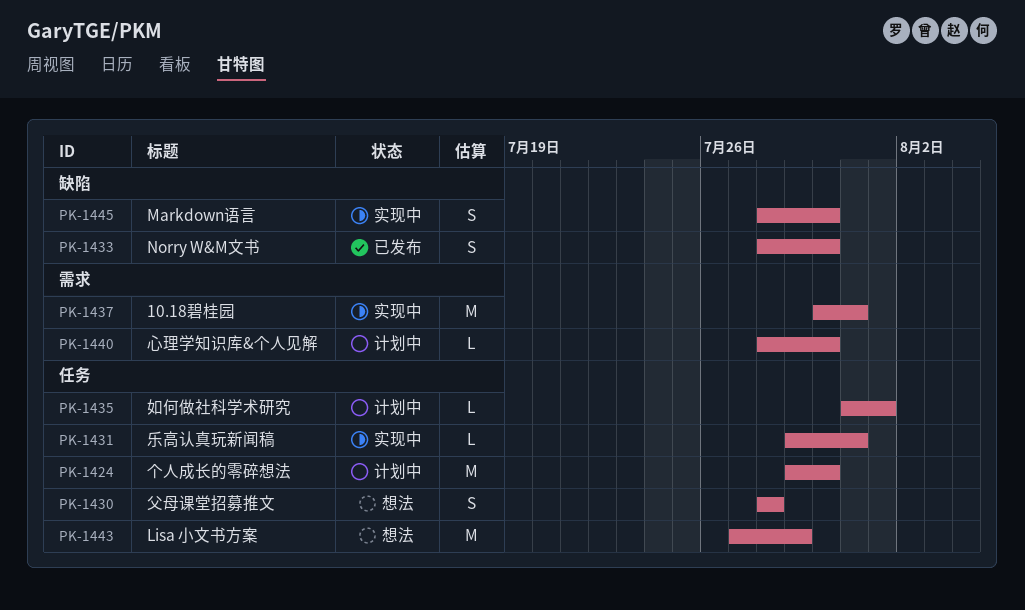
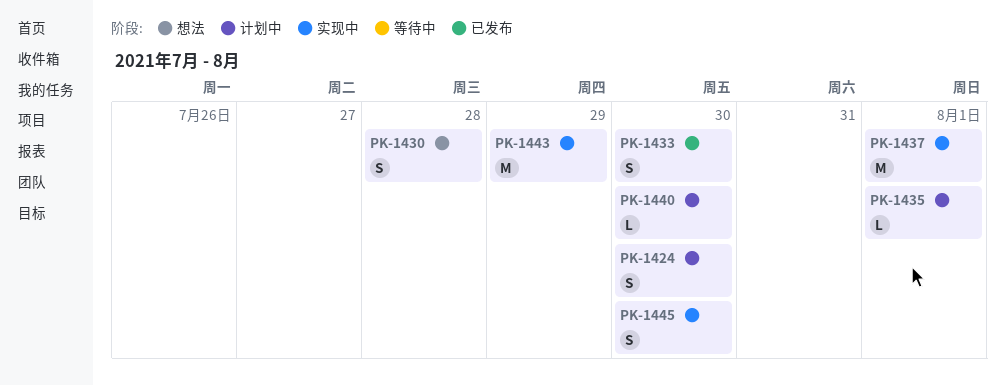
PK-1424, estimate: M -> S
PK-1431: present -> none
PK-1437, due: Jul 31 -> Aug 1
PK-1443, status: 想法 -> 实现中

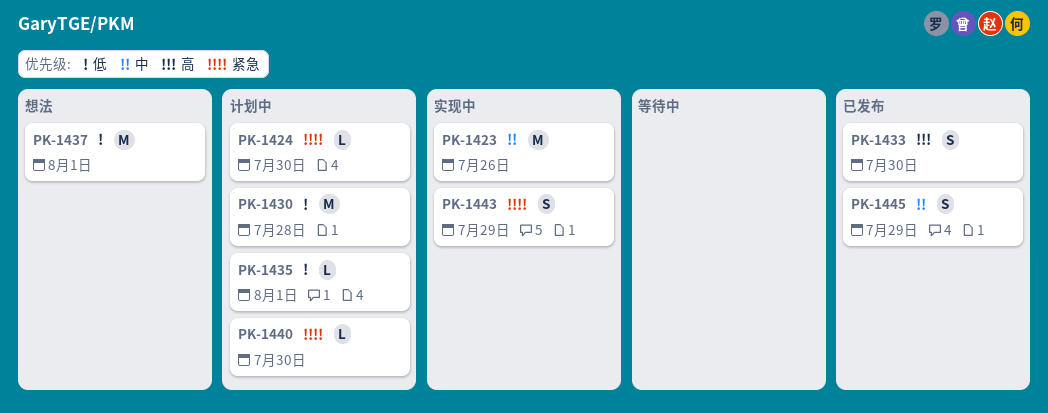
PK-1423: none -> present
PK-1424, estimate: S -> L
PK-1430, status: 想法 -> 计划中
PK-1430, estimate: S -> M
PK-1437, status: 实现中 -> 想法
PK-1443, estimate: M -> S
PK-1445, status: 实现中 -> 已发布
PK-1445, due: Jul 30 -> Jul 29

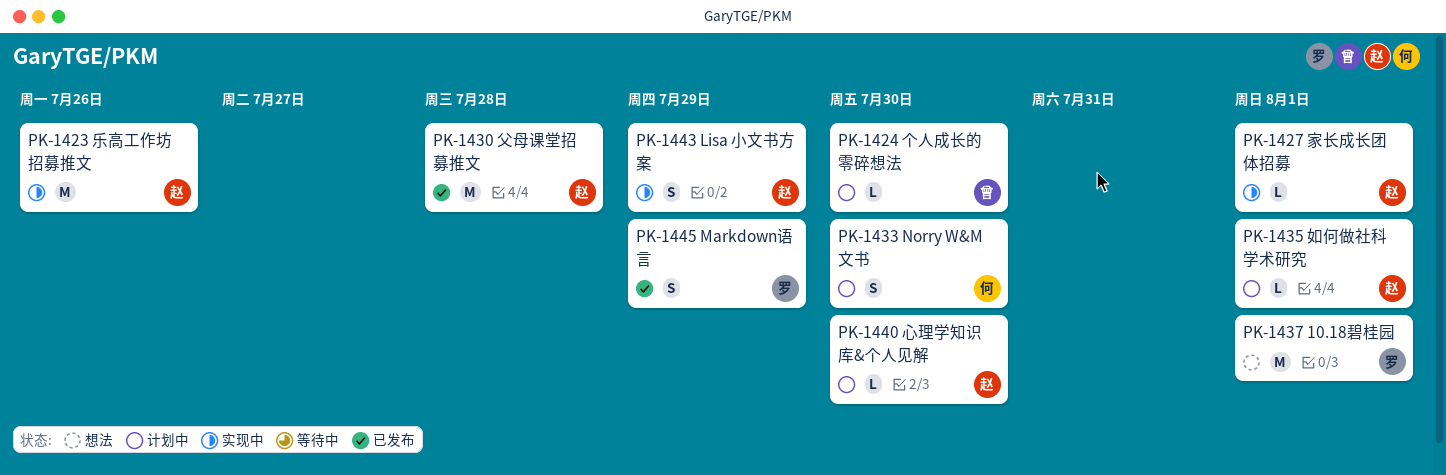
PK-1427: none -> present
PK-1430, status: 计划中 -> 已发布
PK-1433, status: 已发布 -> 计划中

